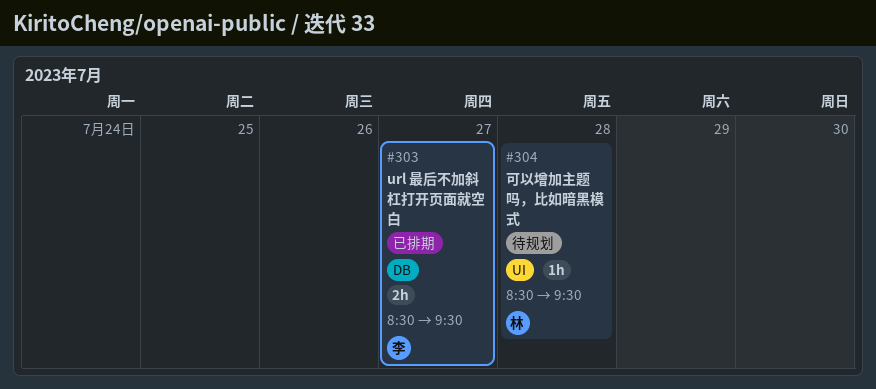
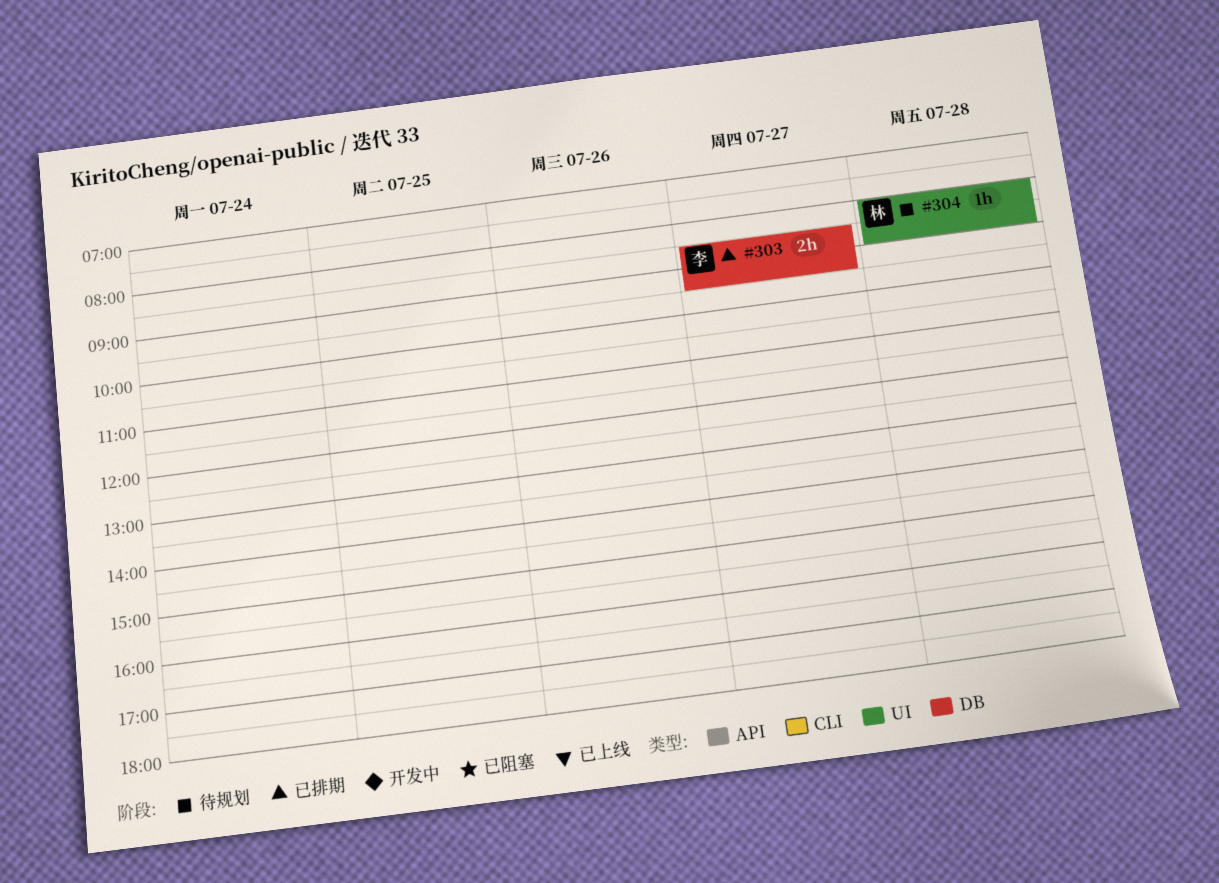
#304, begins: 08:30 -> 08:00
#304, ends: 09:30 -> 09:00

